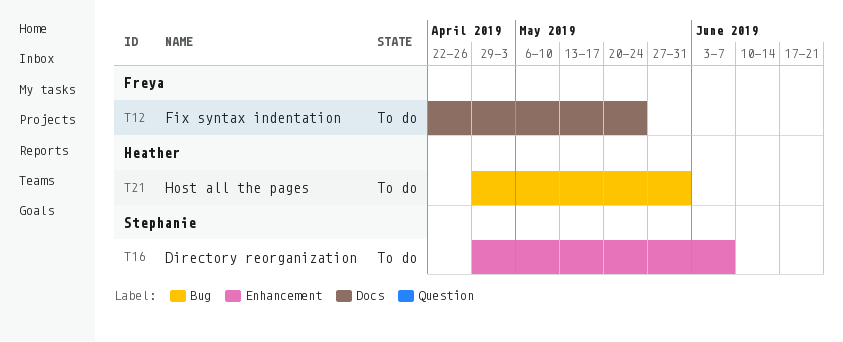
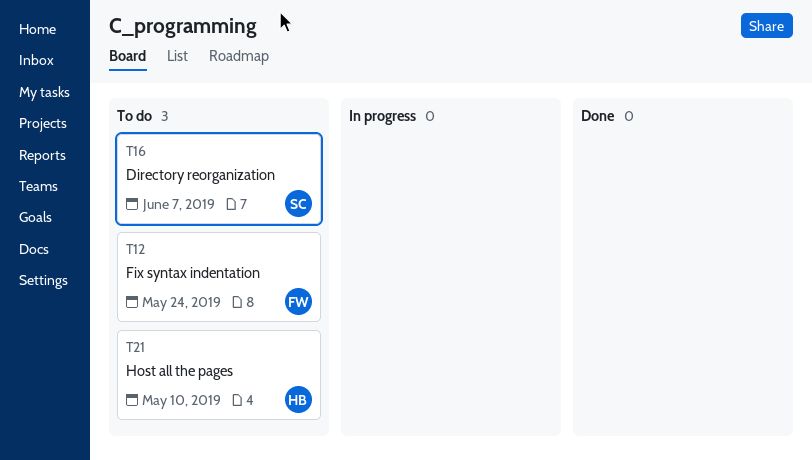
T21, due: May 31 -> May 10

